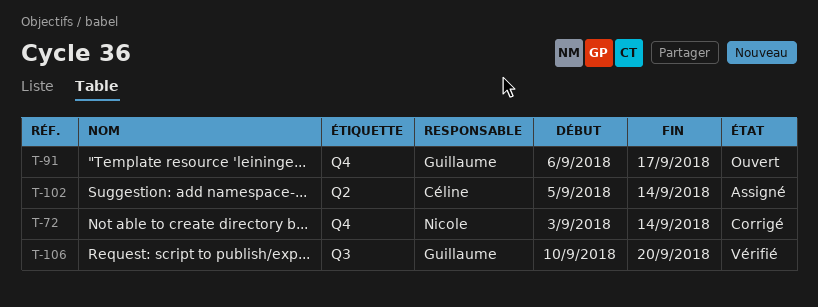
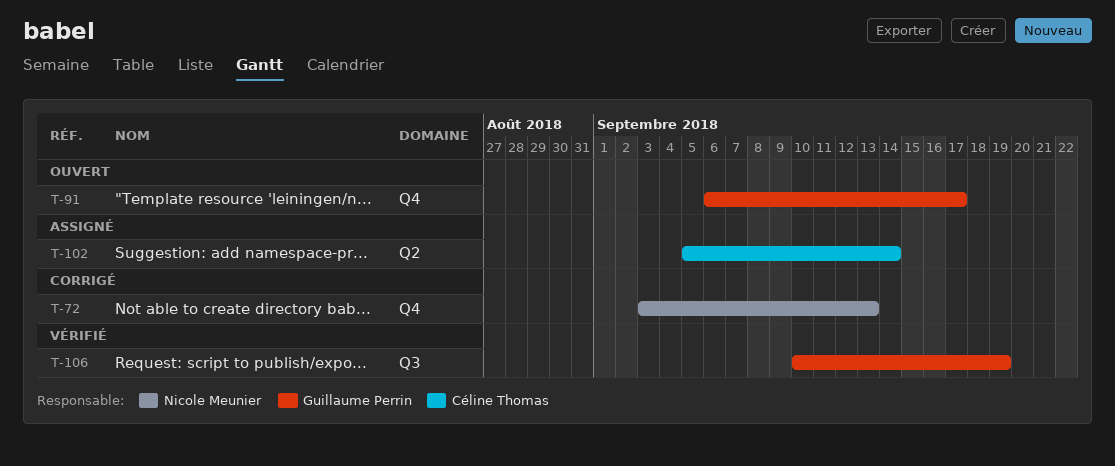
T-72, due: Sep 14 -> Sep 13
T-106, due: Sep 20 -> Sep 19

